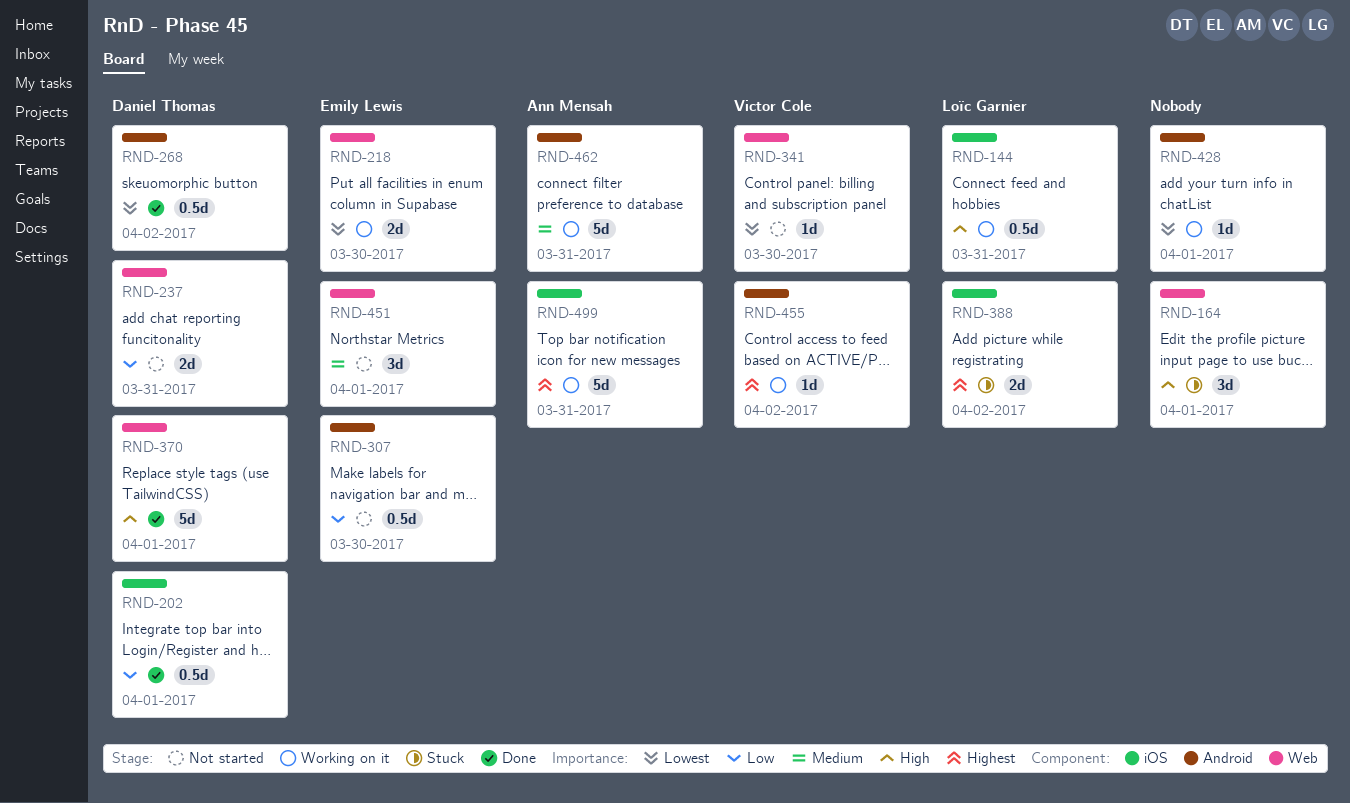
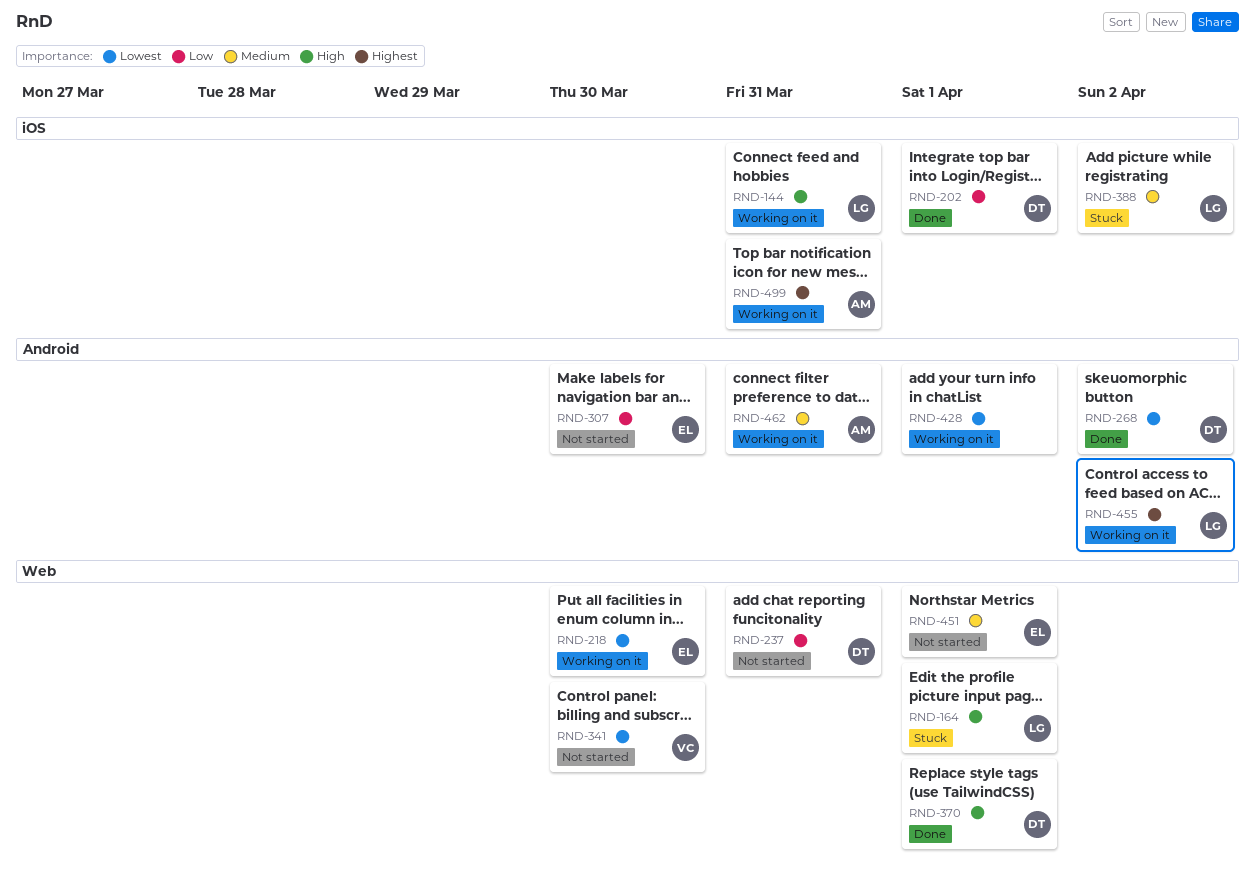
RND-164, owner: none -> Loïc Garnier
RND-388, priority: Highest -> Medium
RND-455, owner: Victor Cole -> Loïc Garnier

